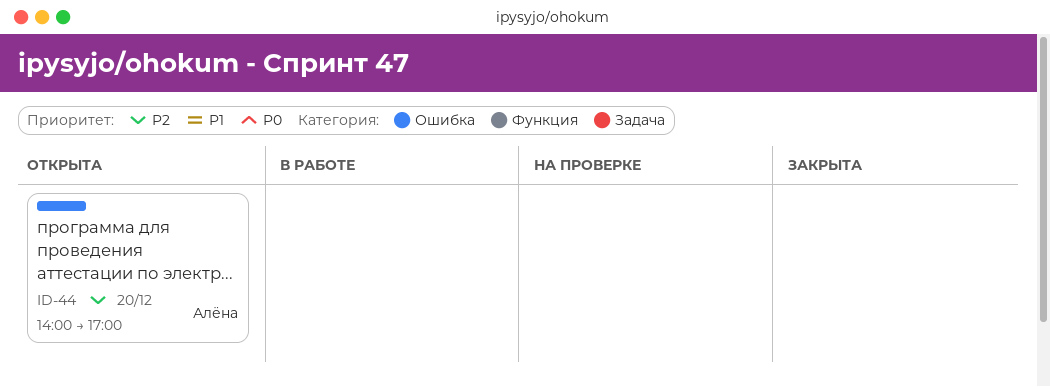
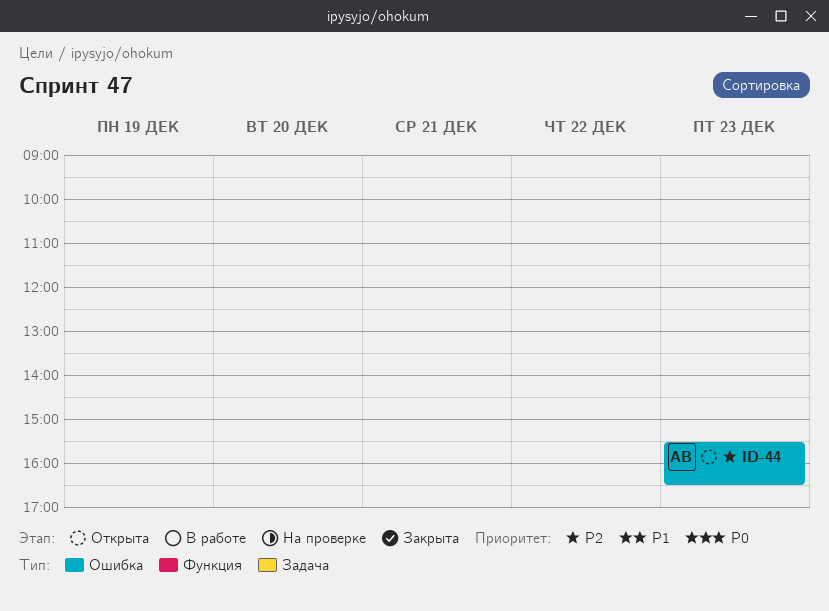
ID-44, day: Dec 20 -> Dec 23
ID-44, begins: 14:00 -> 15:30
ID-44, ends: 17:00 -> 16:30

